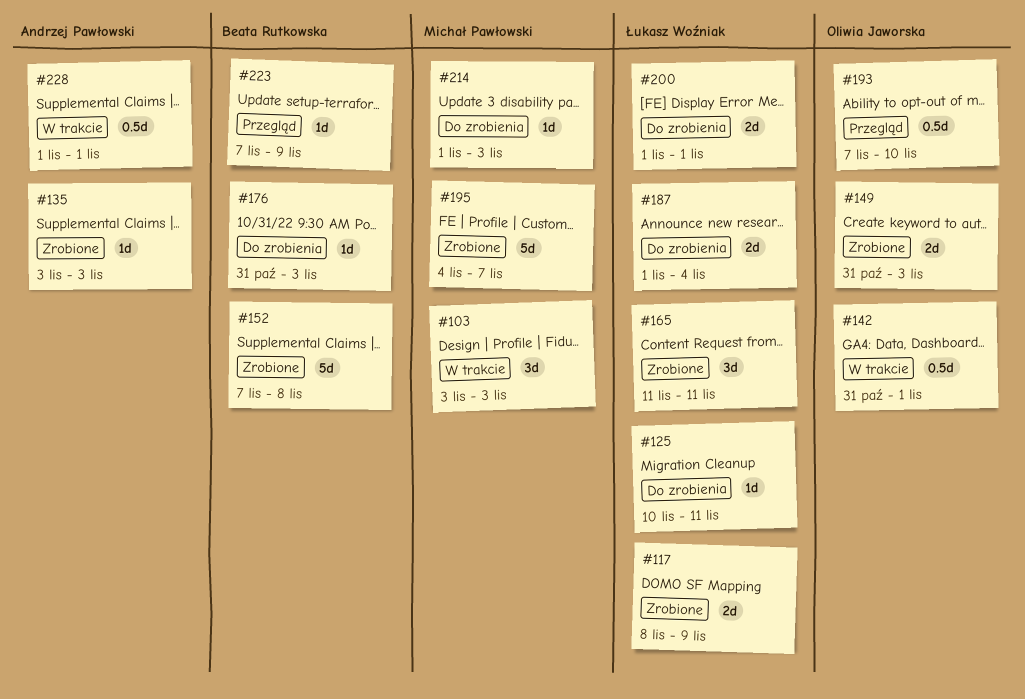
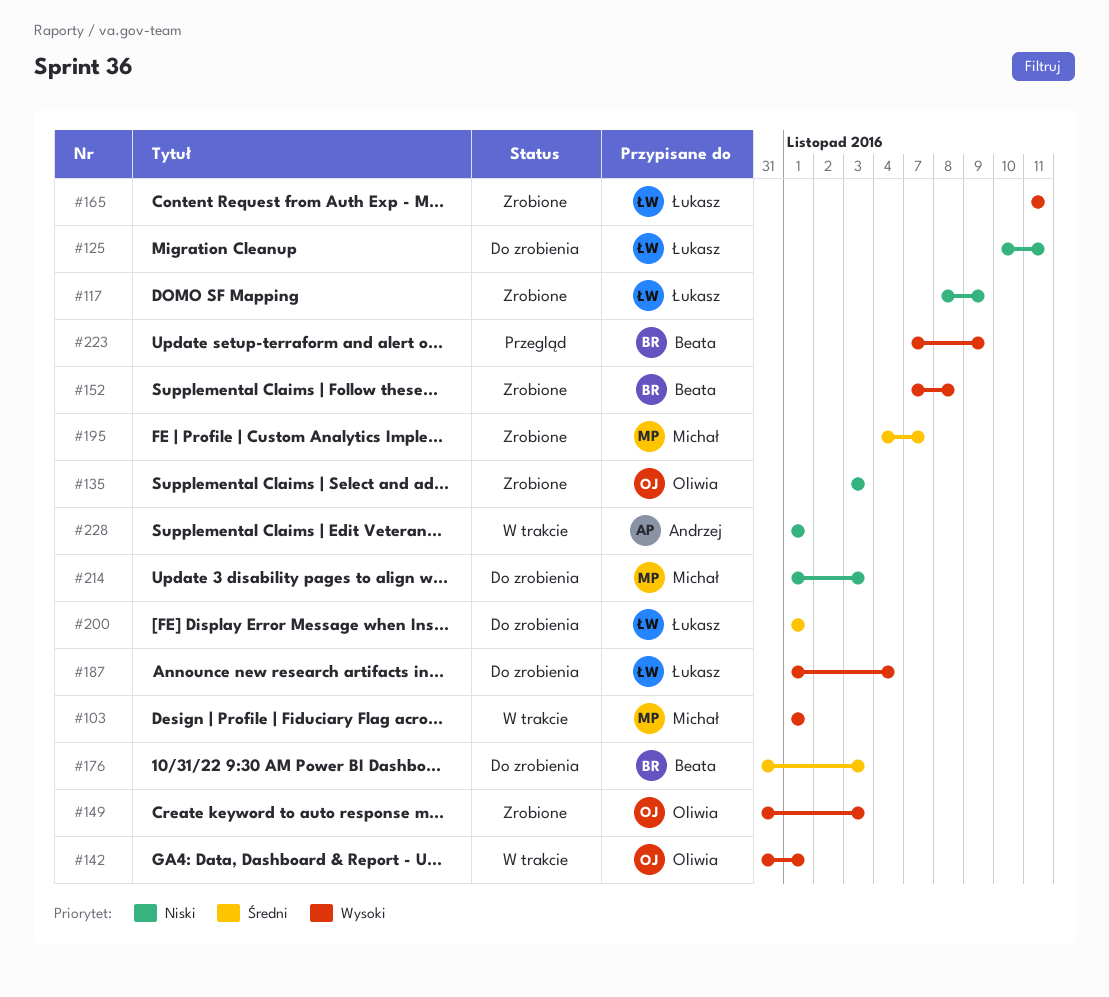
#103, start: Nov 3 -> Nov 1
#103, due: Nov 3 -> Nov 1
#135, owner: Andrzej Pawłowski -> Oliwia Jaworska
#193: present -> none

